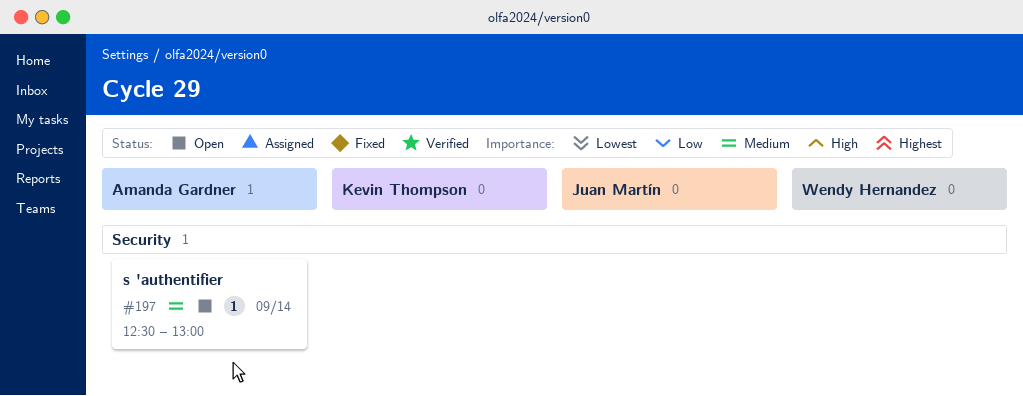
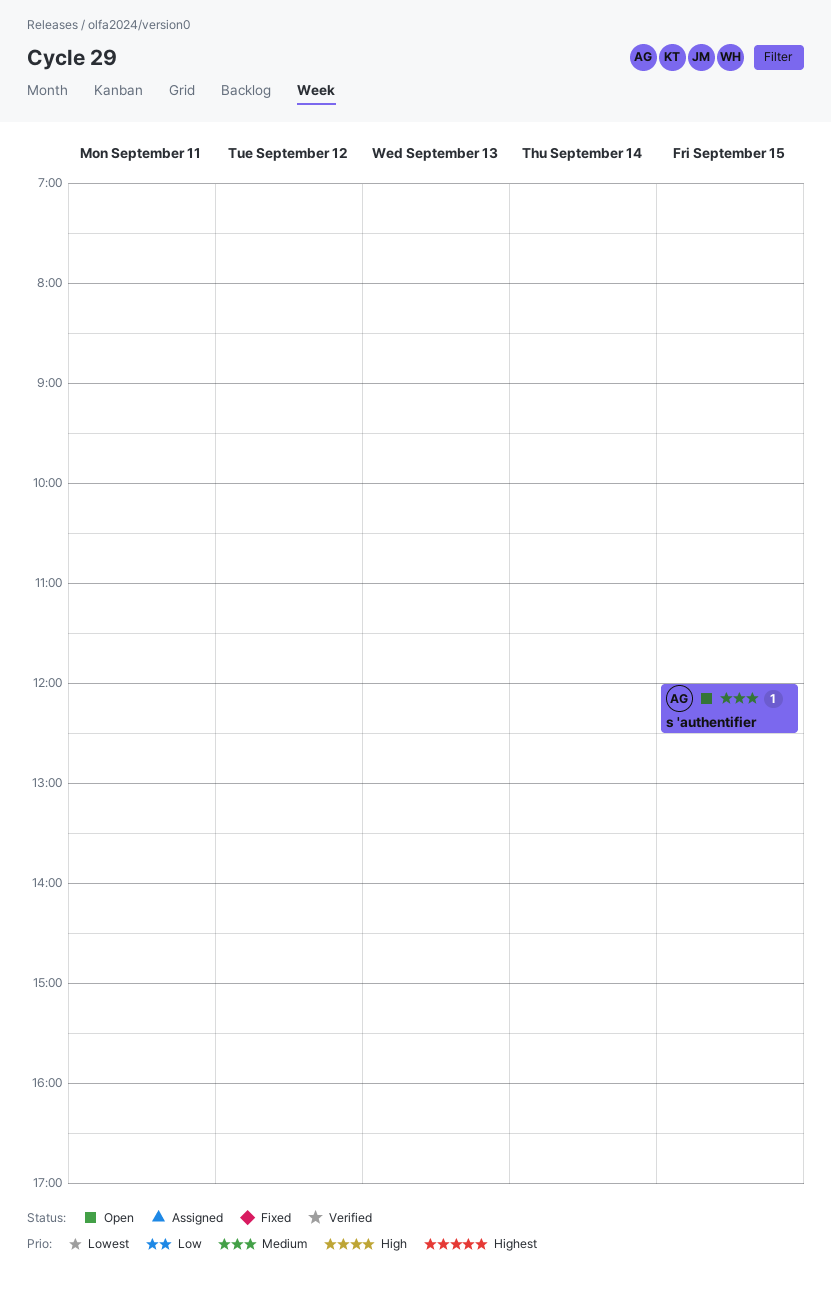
s 'authentifier, day: Sep 14 -> Sep 15
s 'authentifier, begins: 12:30 -> 12:00
s 'authentifier, ends: 13:00 -> 12:30

